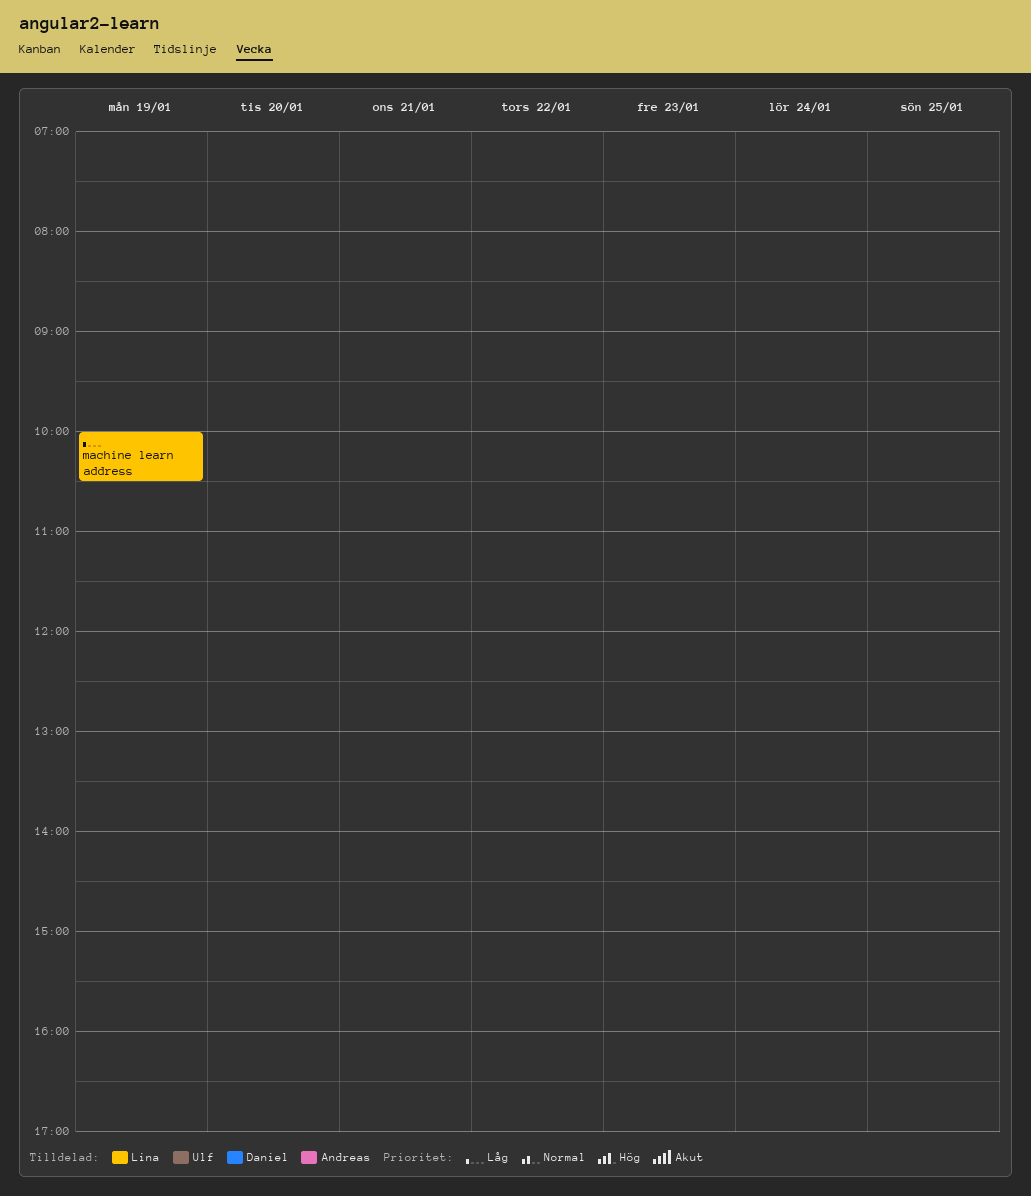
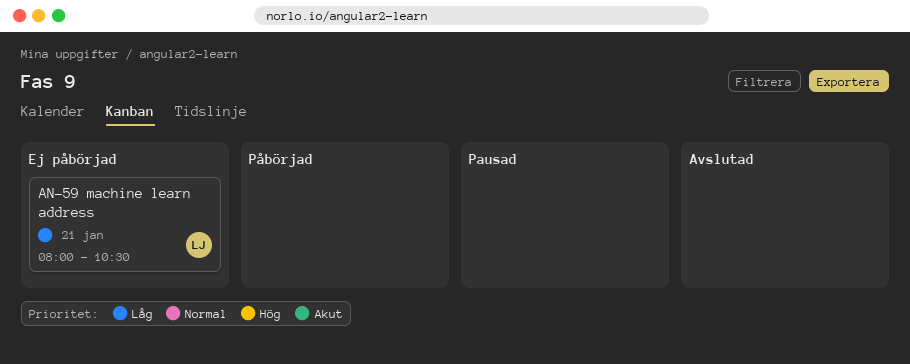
machine learn address, day: Jan 19 -> Jan 21
machine learn address, begins: 10:00 -> 08:00

